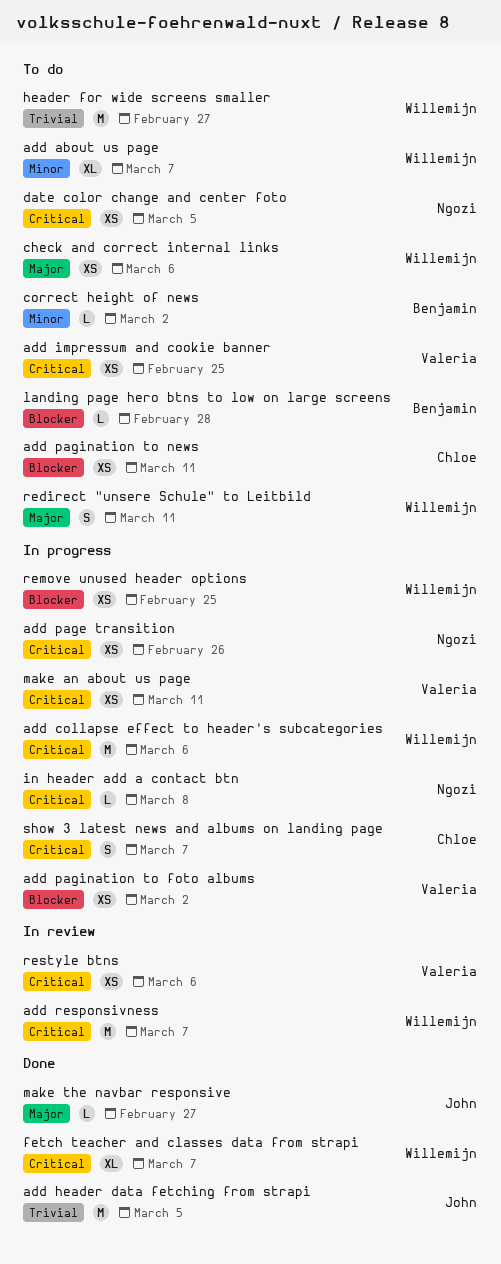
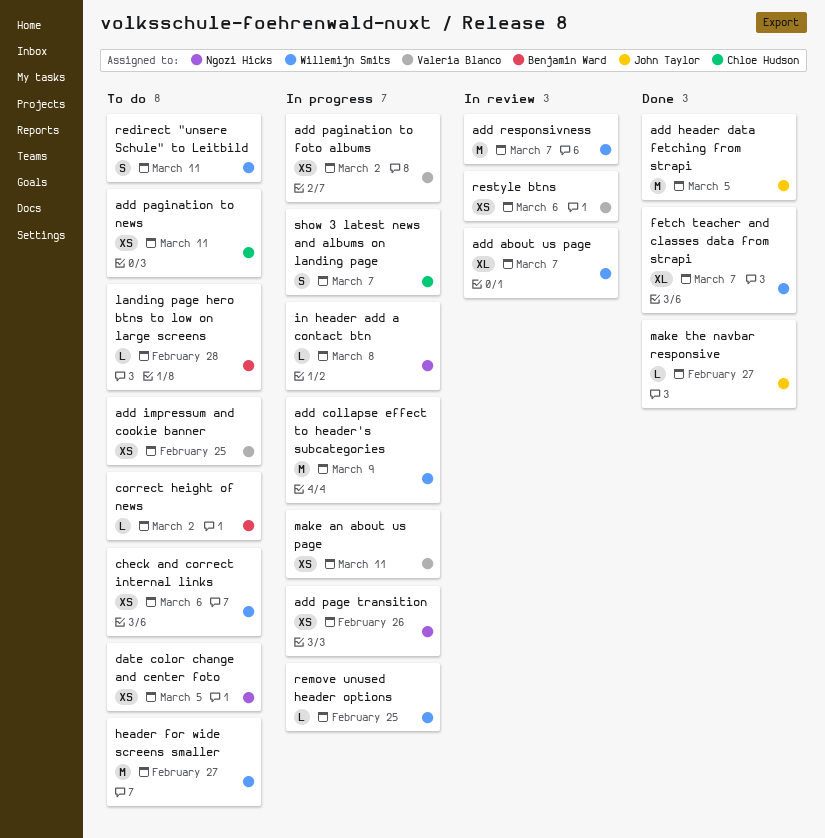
add about us page, status: To do -> In review
add collapse effect to header's subcategories, due: Mar 6 -> Mar 9
remove unused header options, estimate: XS -> L

